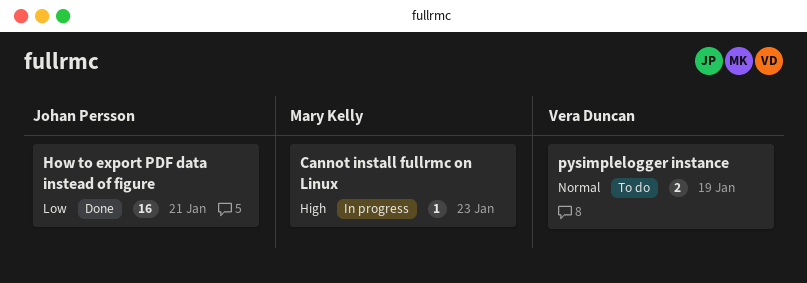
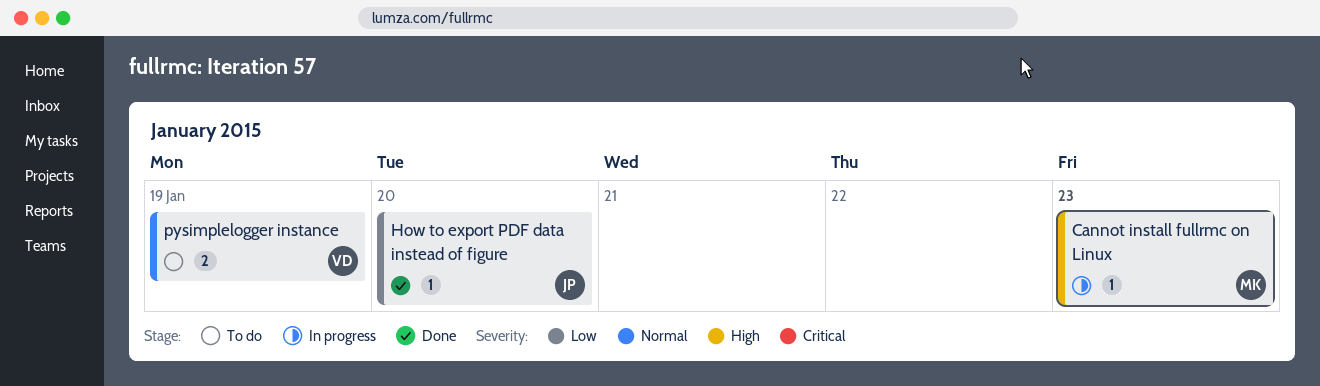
How to export PDF data instead of figure, estimate: 16 -> 1
How to export PDF data instead of figure, due: Jan 21 -> Jan 20

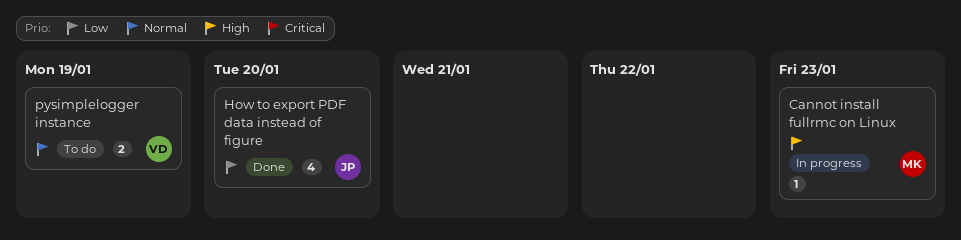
How to export PDF data instead of figure, estimate: 1 -> 4

